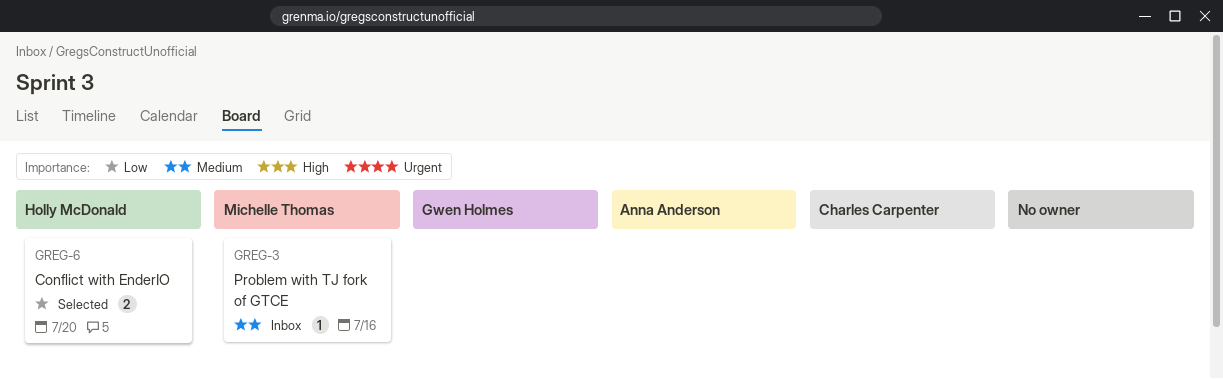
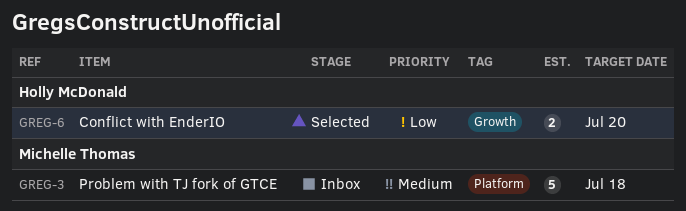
GREG-3, estimate: 1 -> 5
GREG-3, due: Jul 16 -> Jul 18

